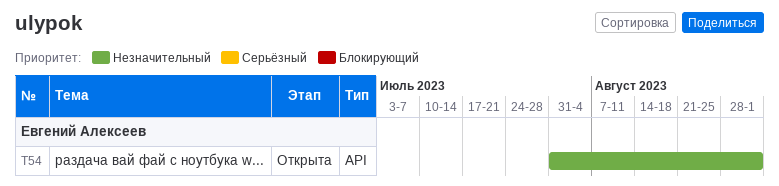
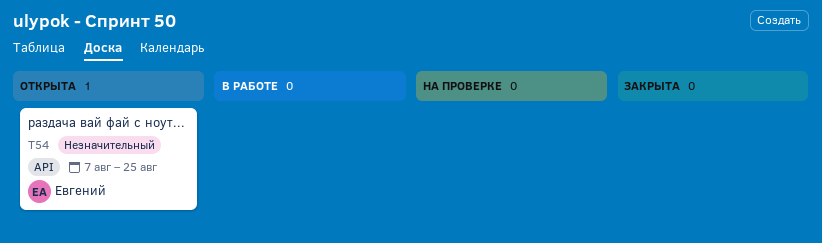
T54, start: Jul 31 -> Aug 7
T54, due: Sep 1 -> Aug 25

